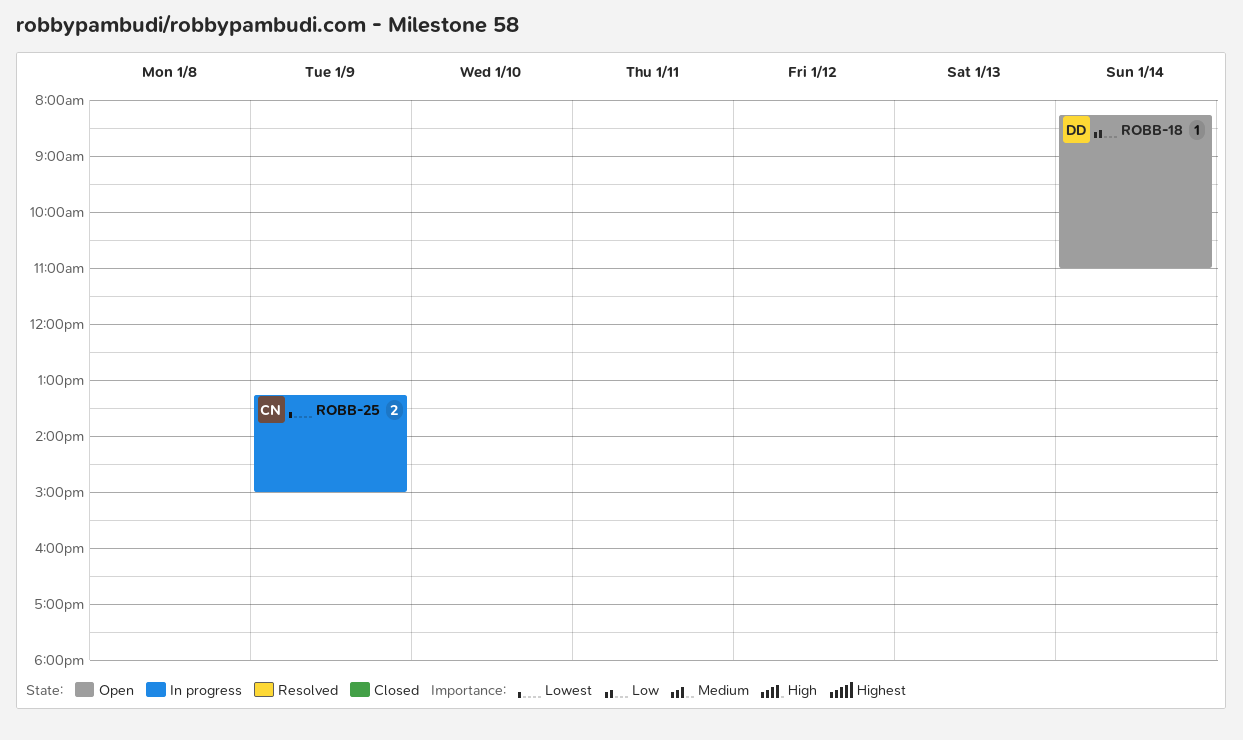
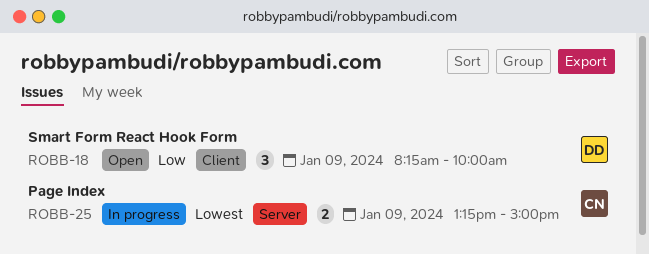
ROBB-18, estimate: 1 -> 3
ROBB-18, day: Jan 14 -> Jan 9
ROBB-18, ends: 11:00 -> 10:00

